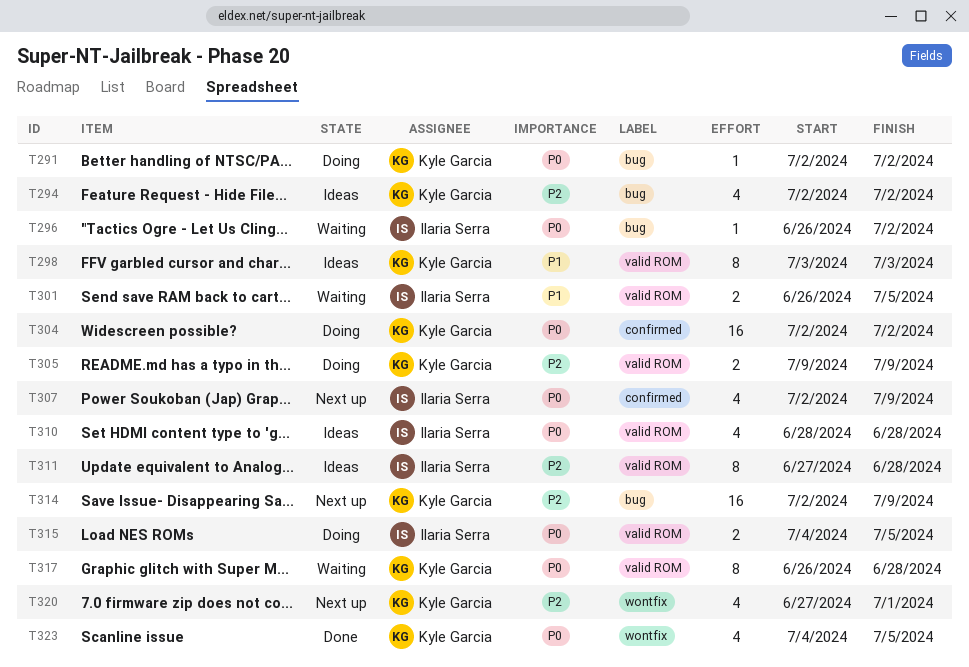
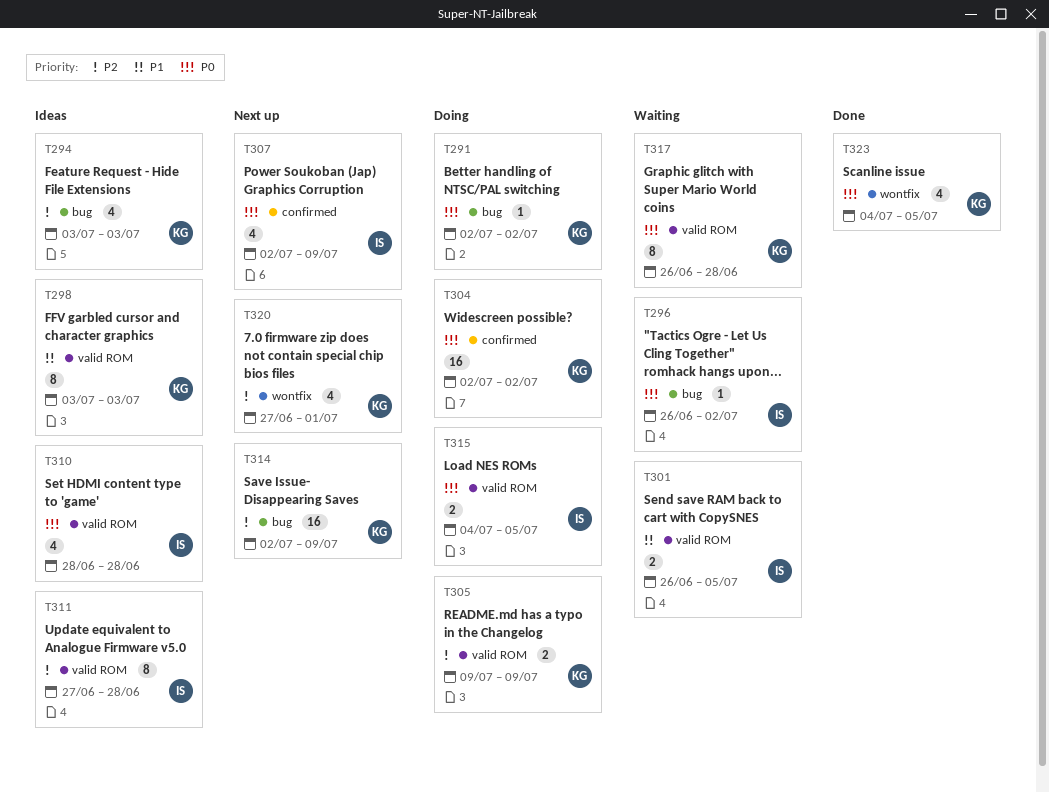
T294, start: Jul 2 -> Jul 3
T294, due: Jul 2 -> Jul 3

